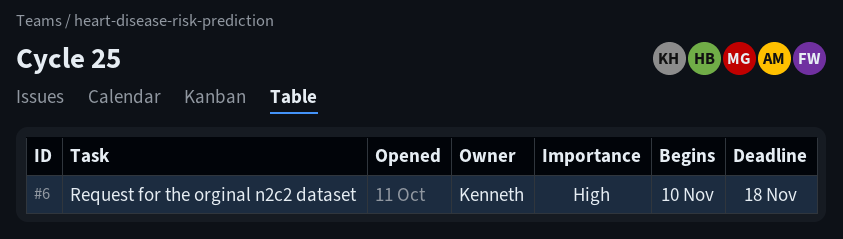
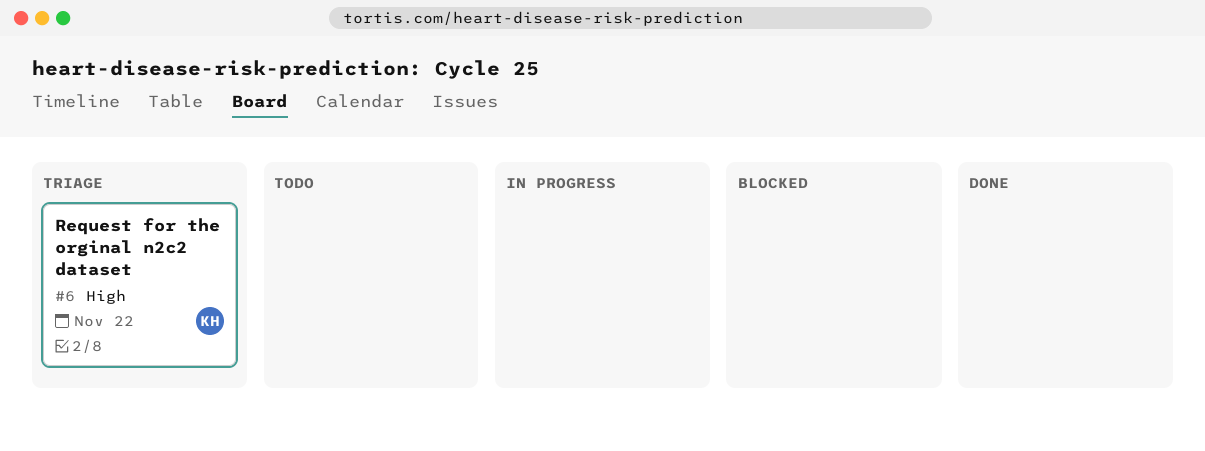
#6, due: Nov 18 -> Nov 22

